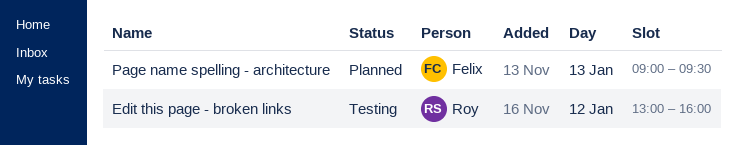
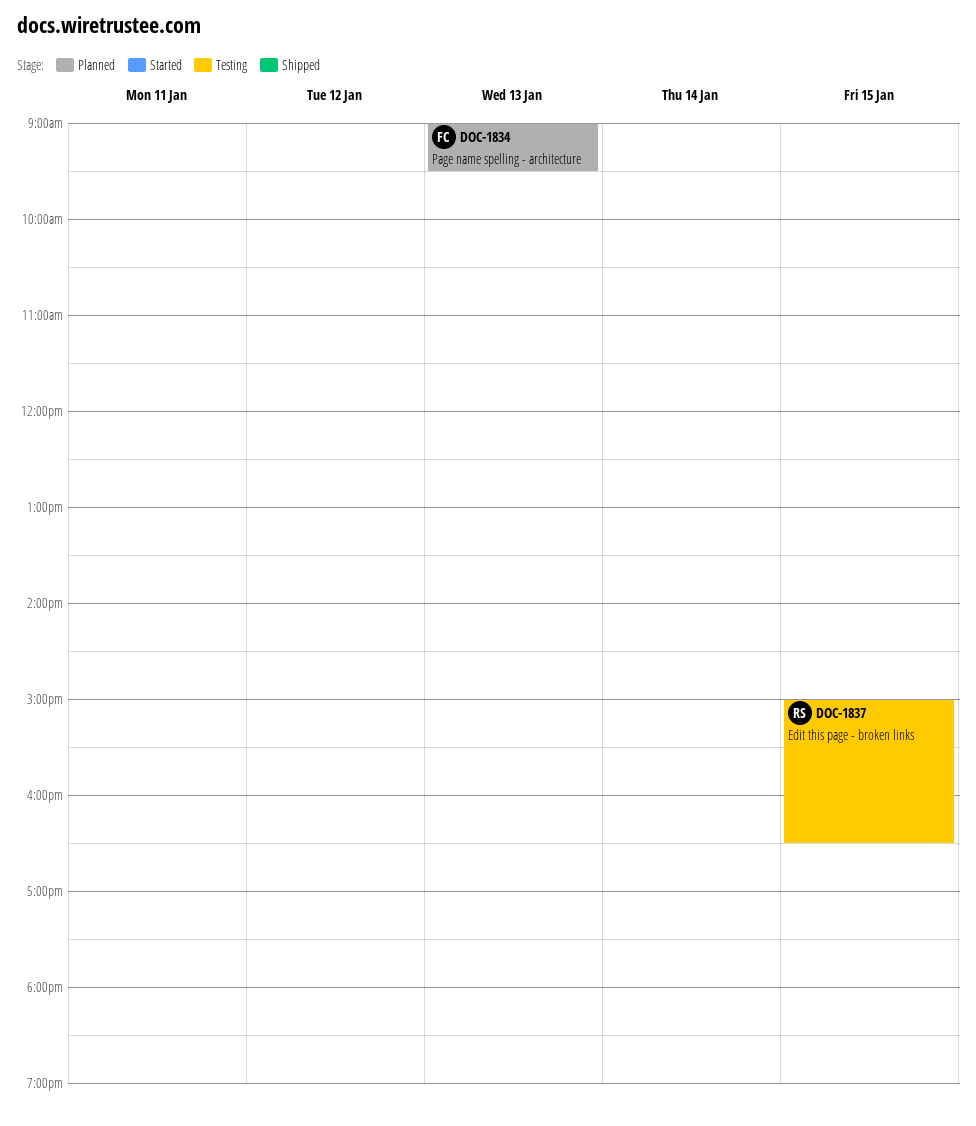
Edit this page - broken links, day: Jan 12 -> Jan 15
Edit this page - broken links, begins: 13:00 -> 15:00
Edit this page - broken links, ends: 16:00 -> 16:30

